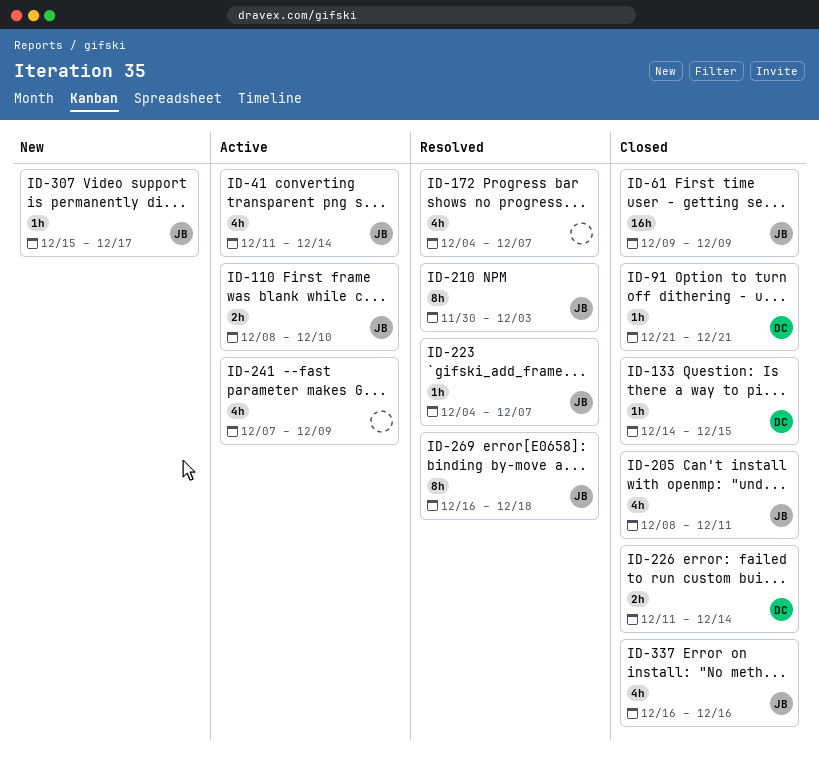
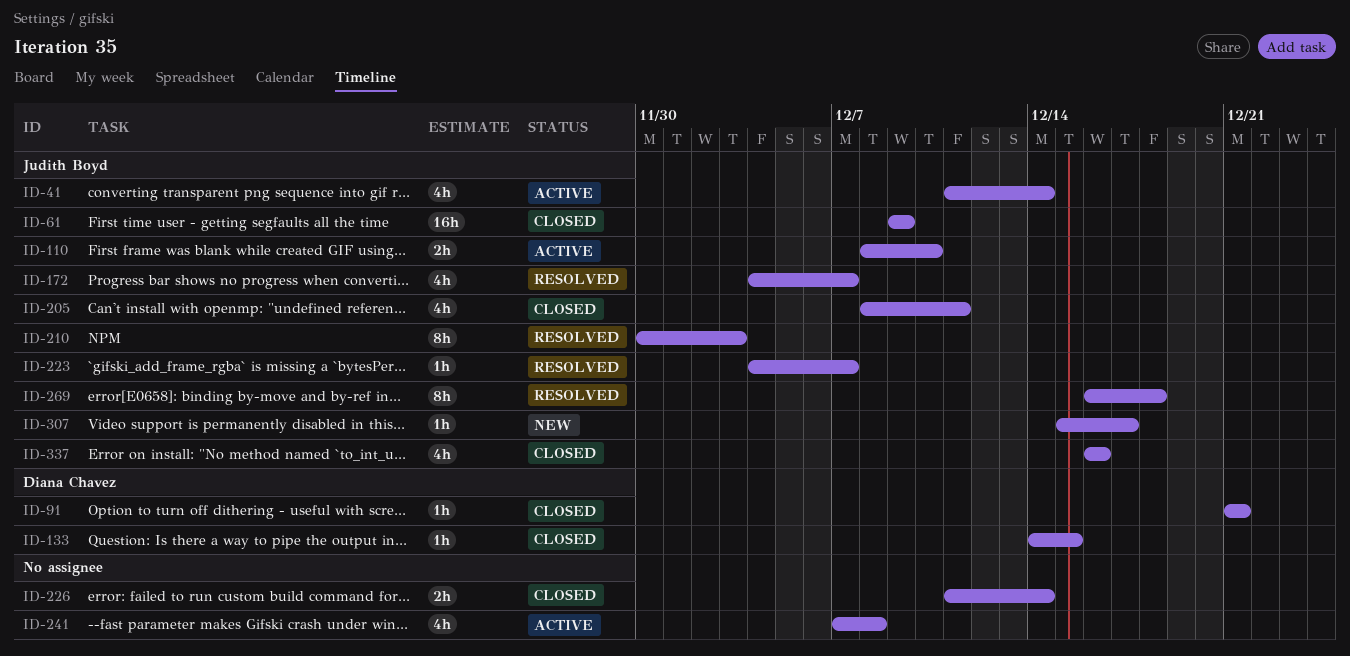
ID-172, owner: none -> Judith Boyd
ID-226, owner: Diana Chavez -> none
ID-241, due: Dec 9 -> Dec 8

